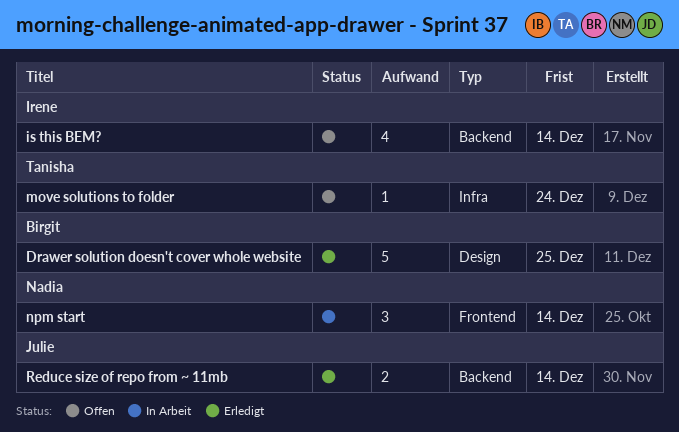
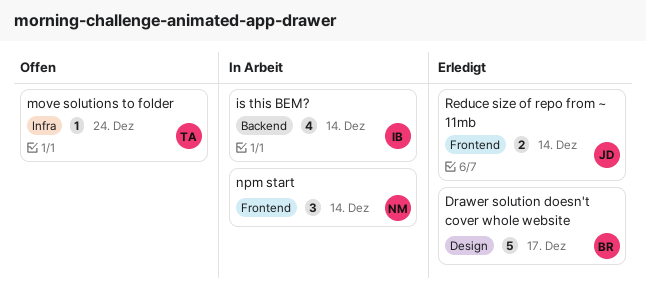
Drawer solution doesn't cover whole website, due: Dec 25 -> Dec 17
is this BEM?, status: Offen -> In Arbeit
Reduce size of repo from ~ 11mb, label: Backend -> Frontend

